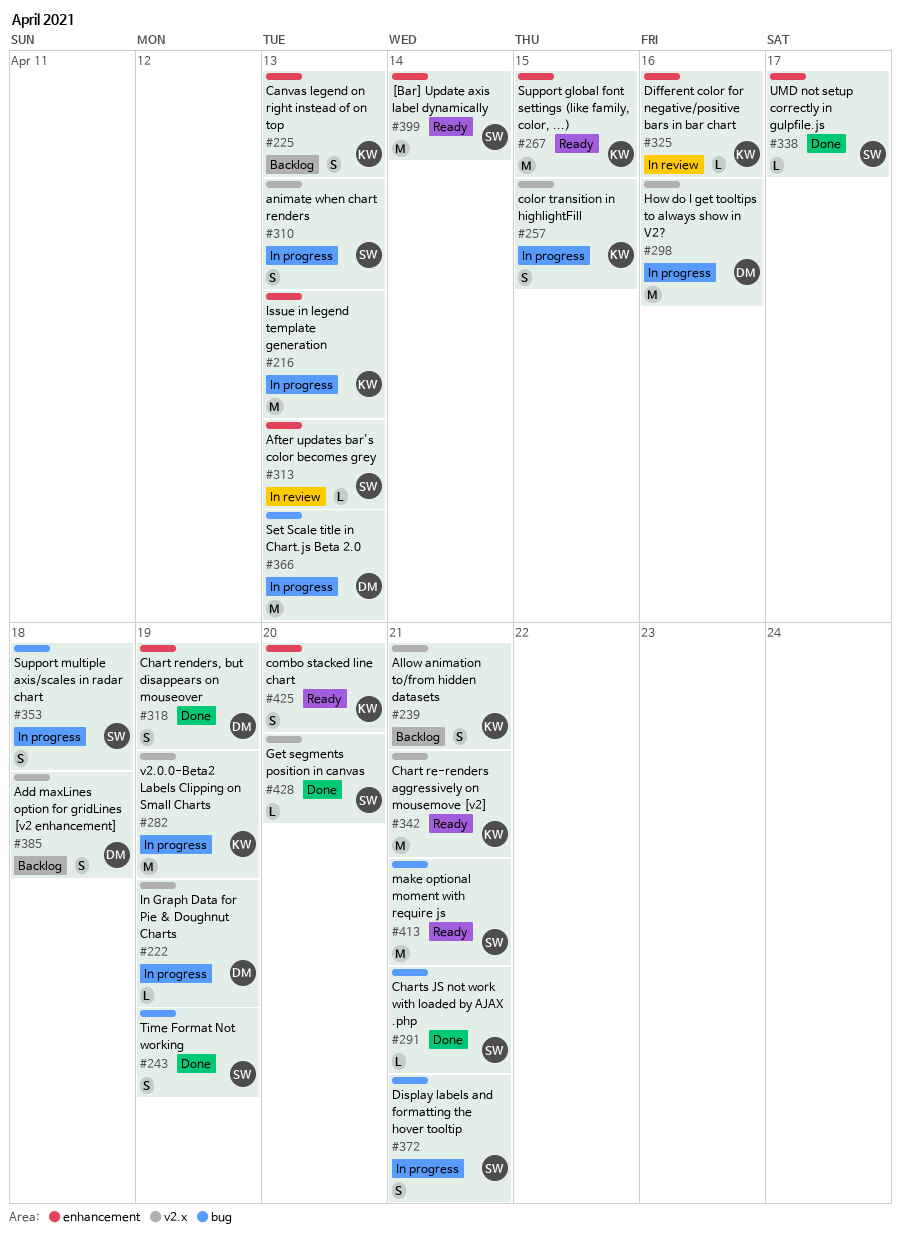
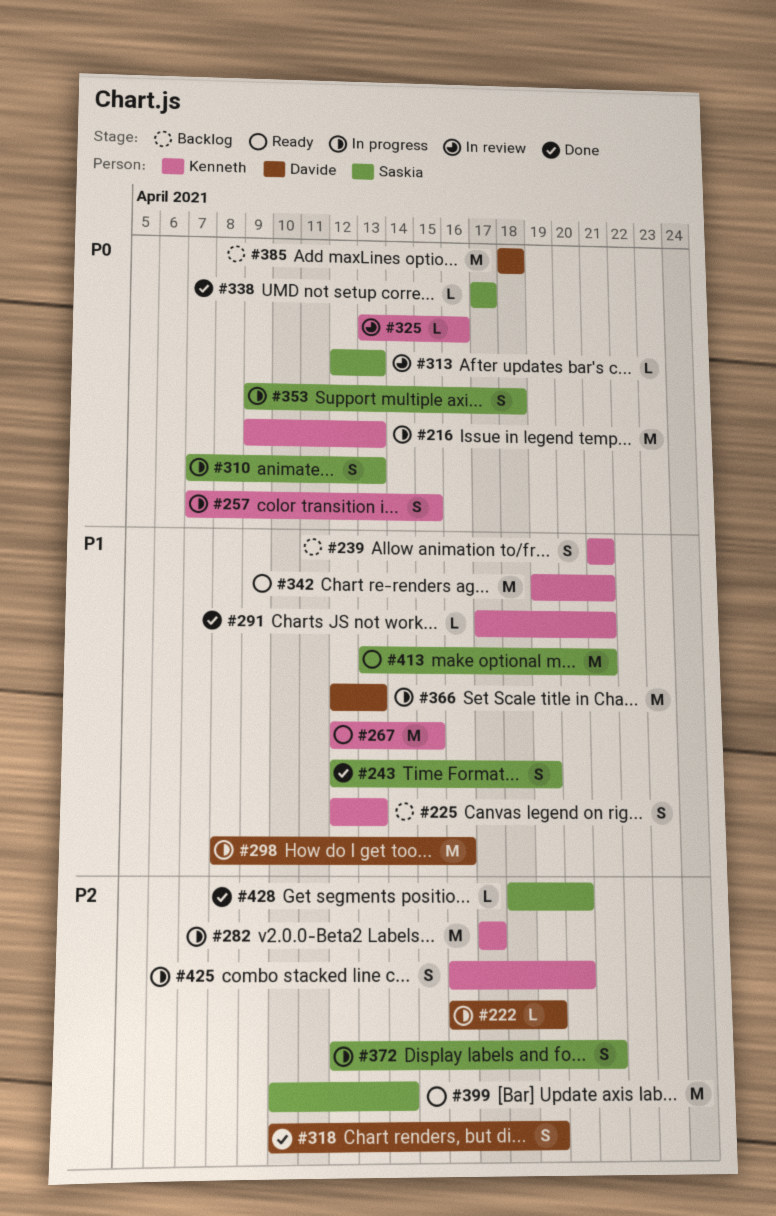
#282, due: Apr 19 -> Apr 17
#291, owner: Saskia -> Kenneth
#385, estimate: S -> M
#425, status: Ready -> In progress

